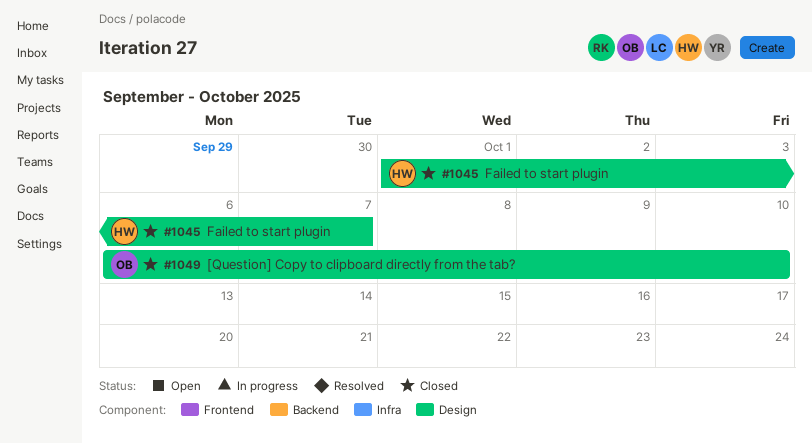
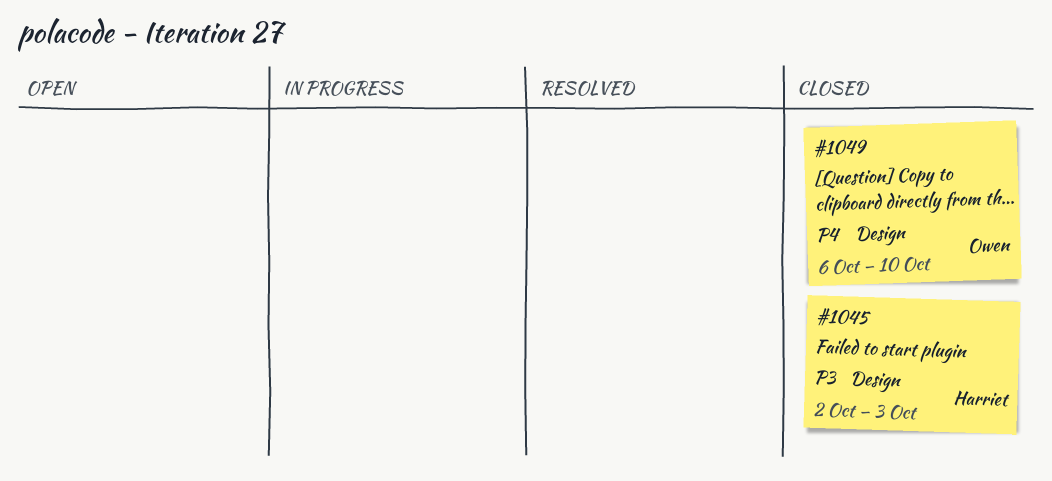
#1045, start: Oct 1 -> Oct 2
#1045, due: Oct 7 -> Oct 3

